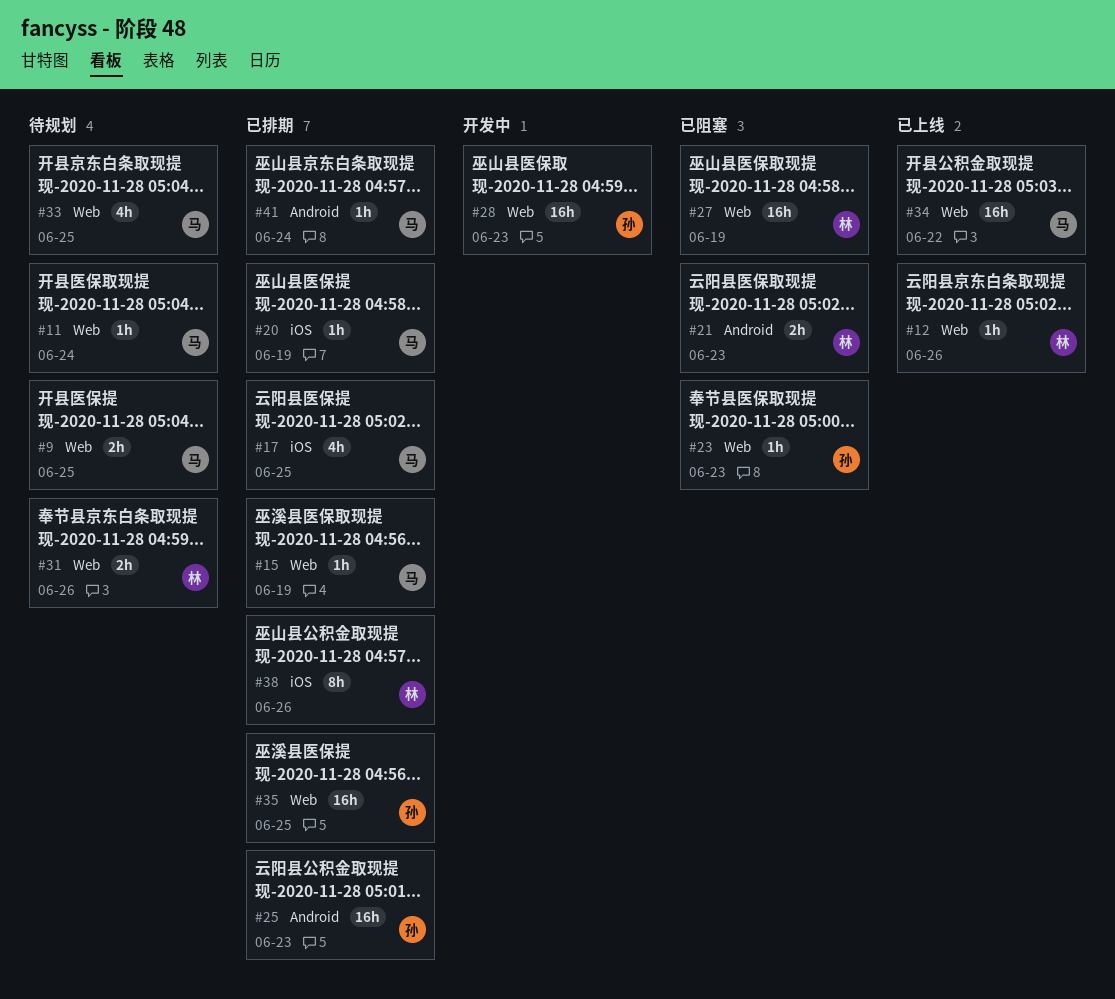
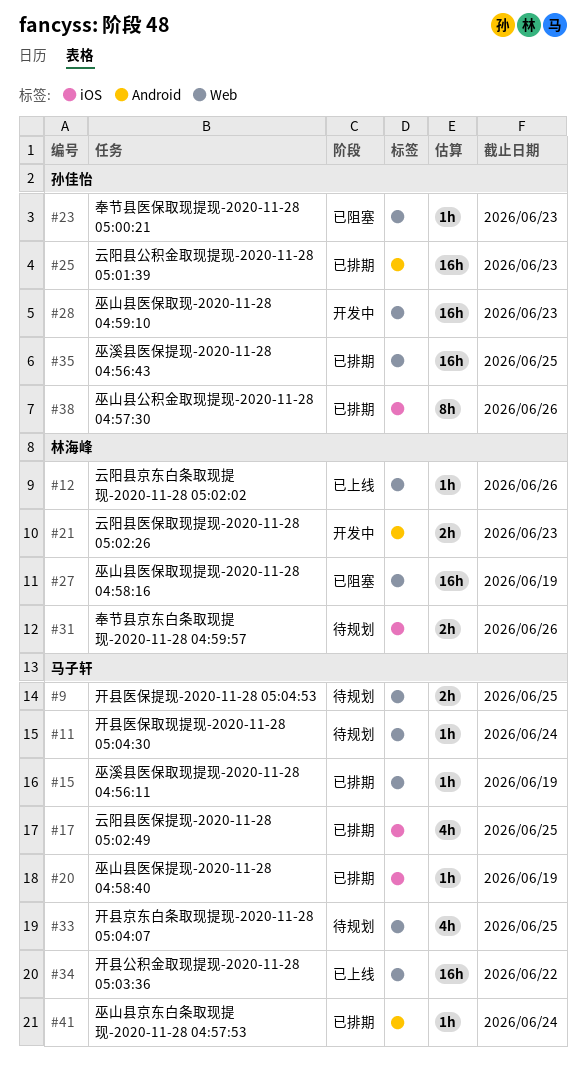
#21, status: 已阻塞 -> 开发中
#31, label: Web -> iOS
#38, owner: 林海峰 -> 孙佳怡

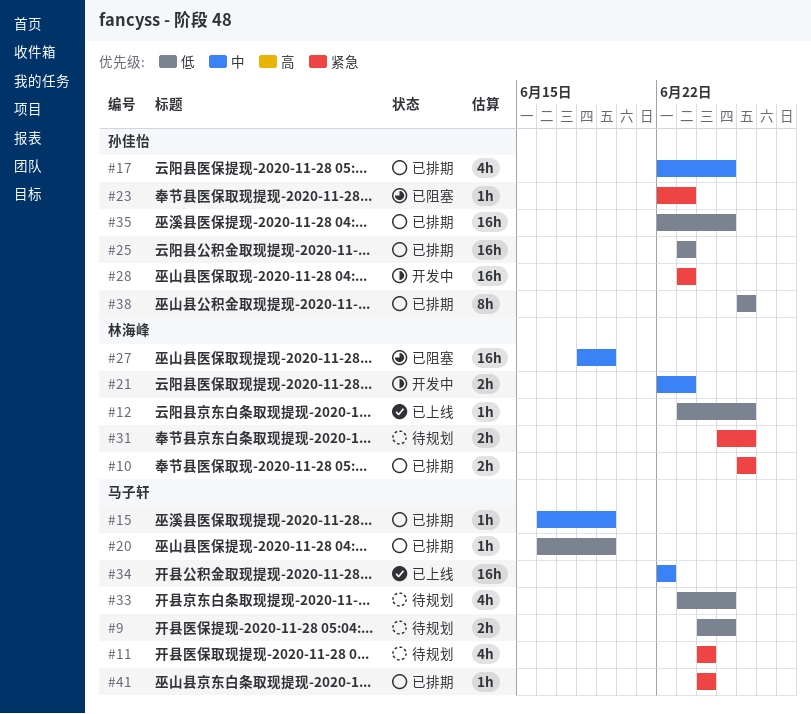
#10: none -> present
#11, estimate: 1h -> 4h
#17, owner: 马子轩 -> 孙佳怡

